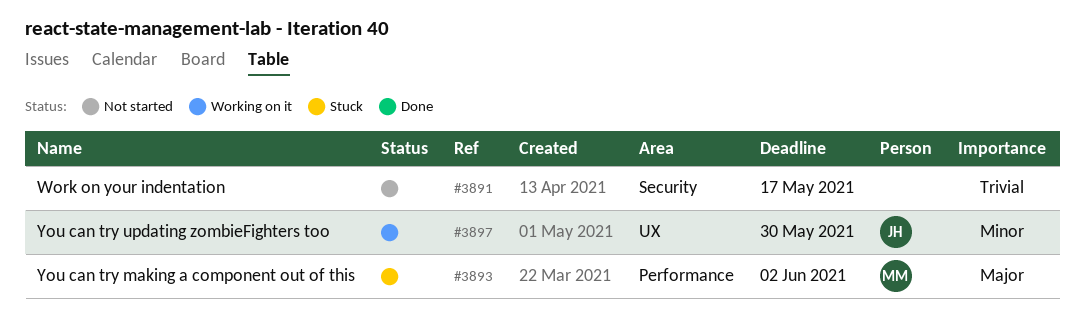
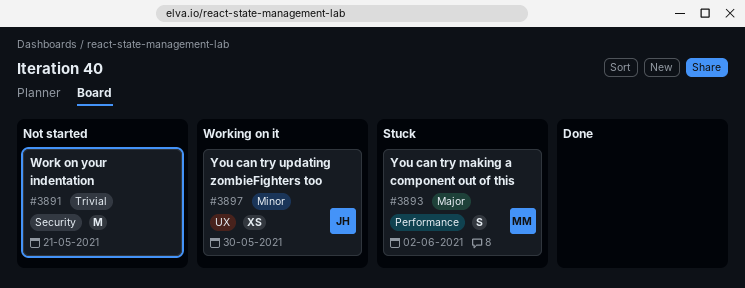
#3891, due: May 17 -> May 21

